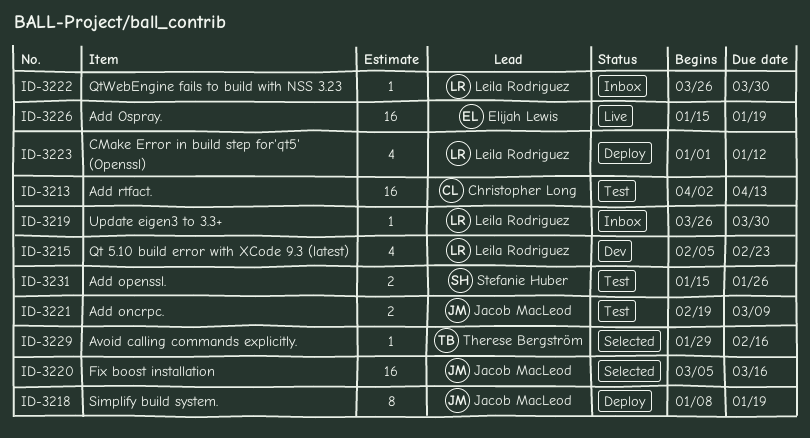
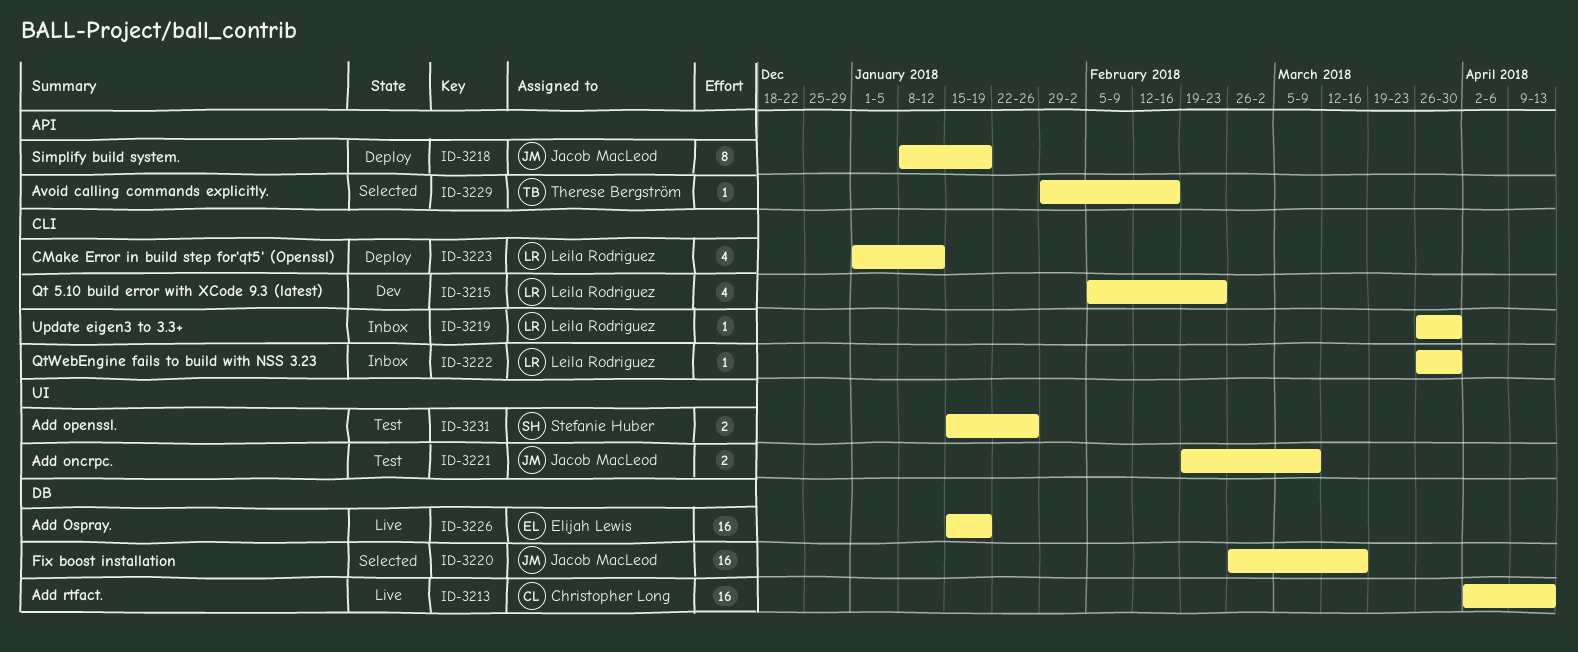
ID-3213, status: Test -> Live
ID-3220, start: Mar 5 -> Feb 26

